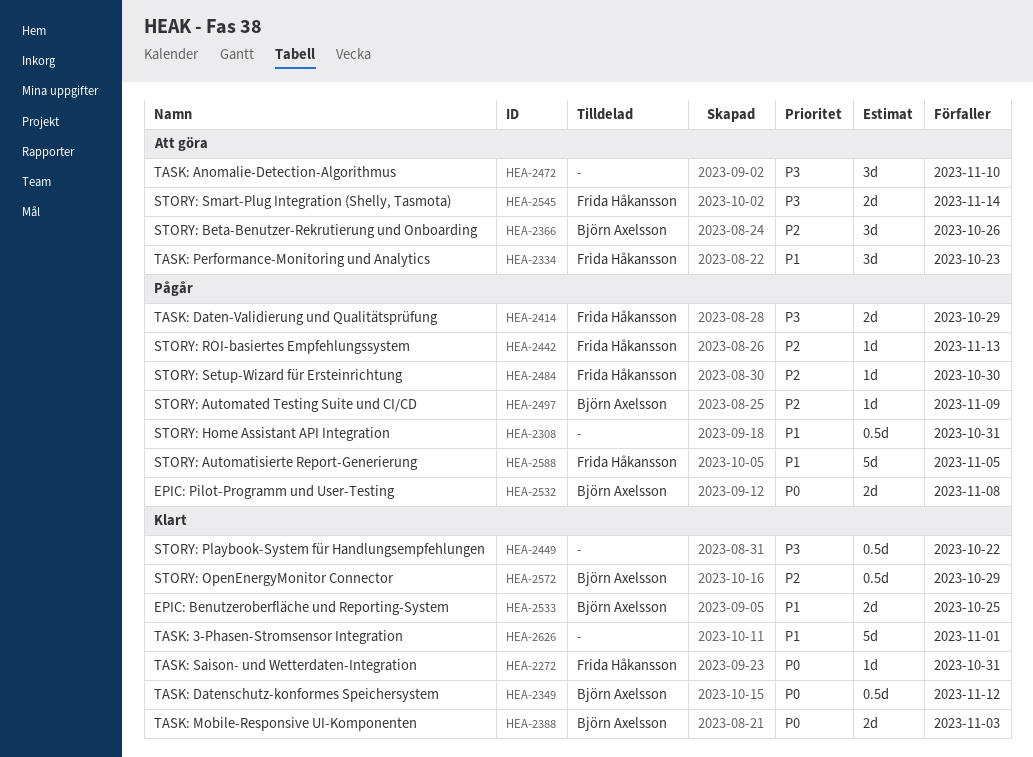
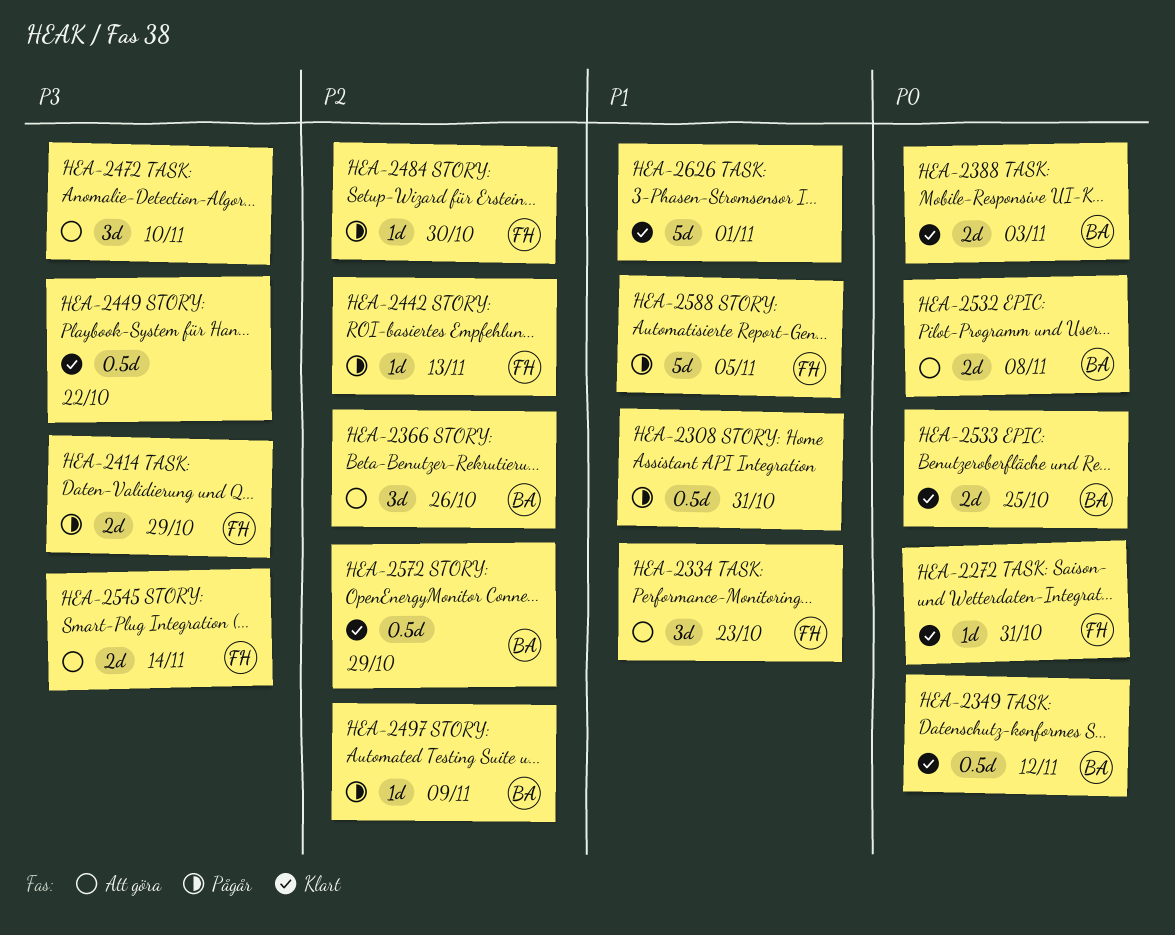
HEA-2532, status: Pågår -> Att göra
HEA-2533, priority: P1 -> P0

